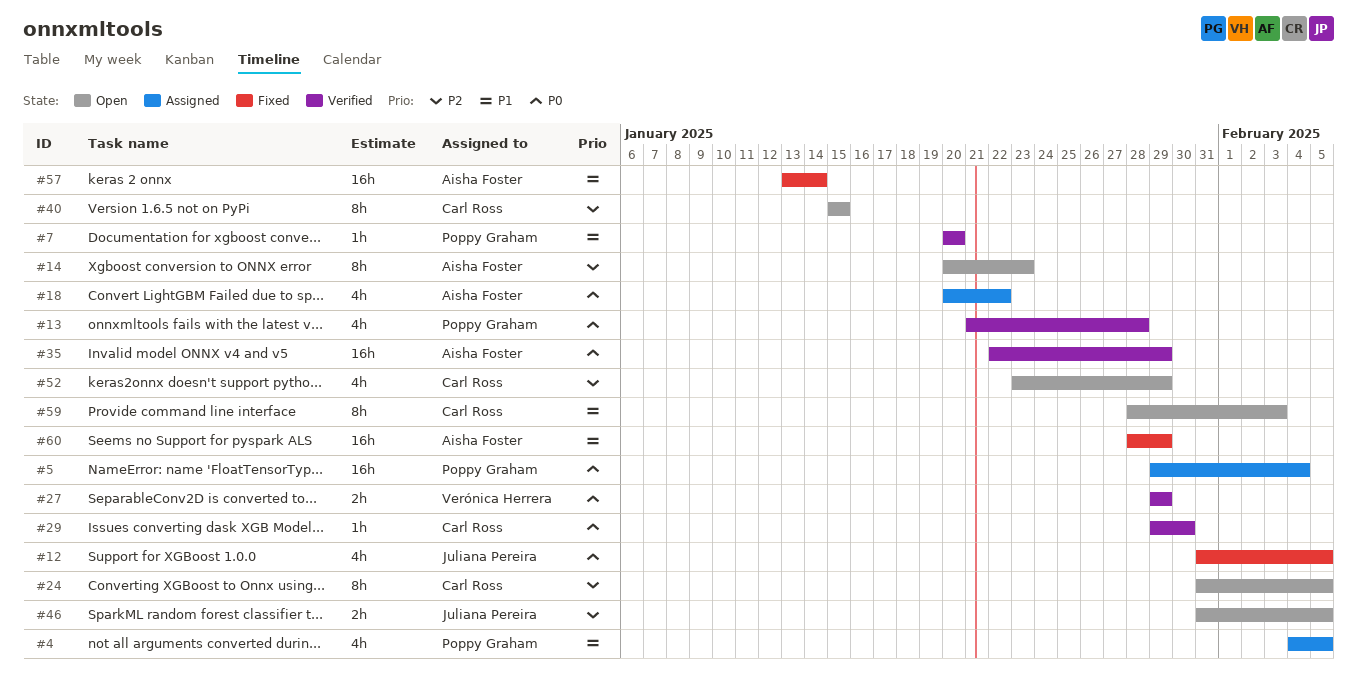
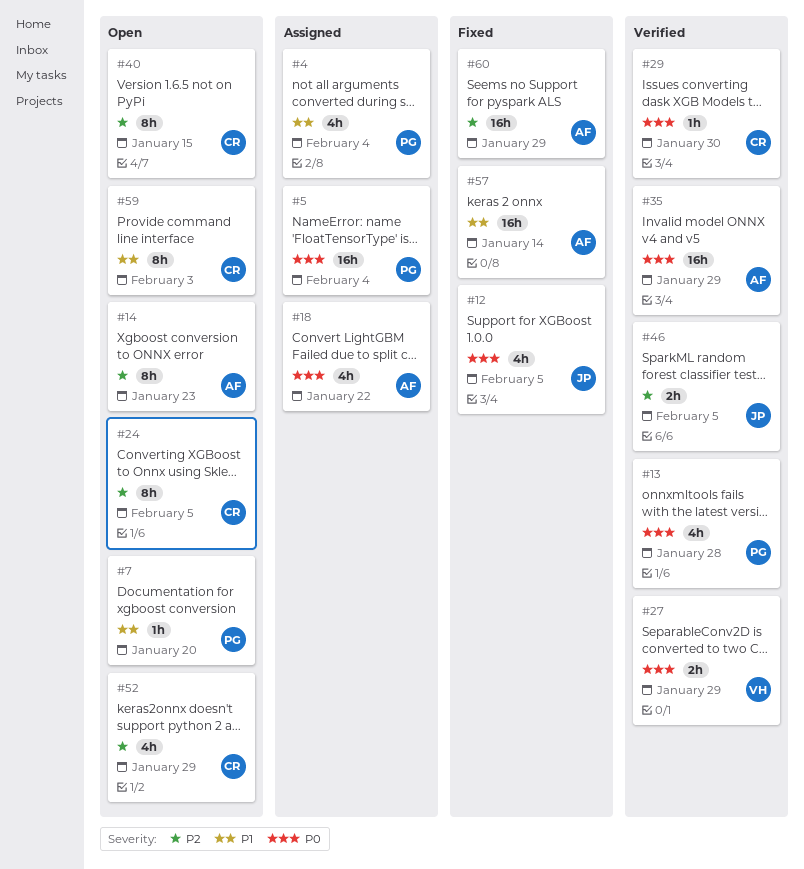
#4, due: Feb 5 -> Feb 4
#7, status: Verified -> Open
#46, status: Open -> Verified
#60, priority: P1 -> P2

